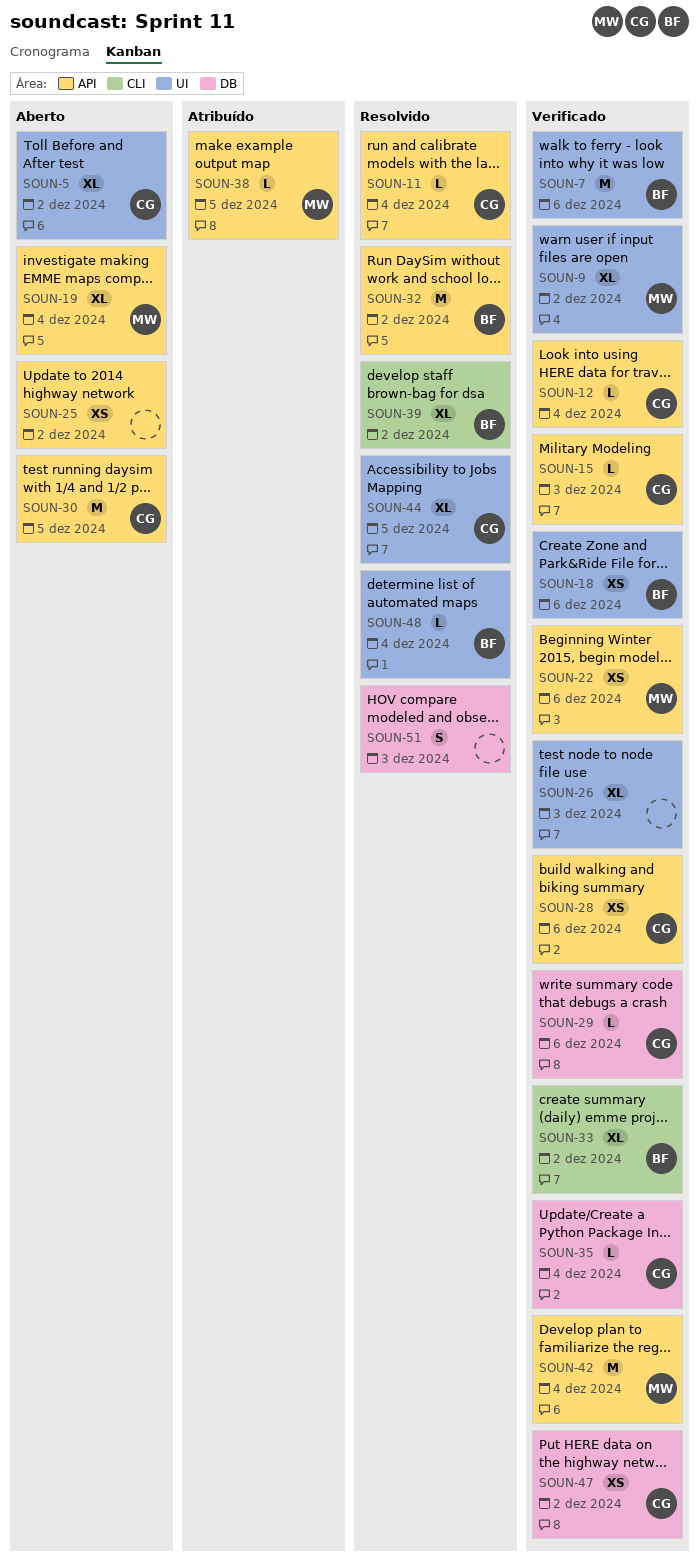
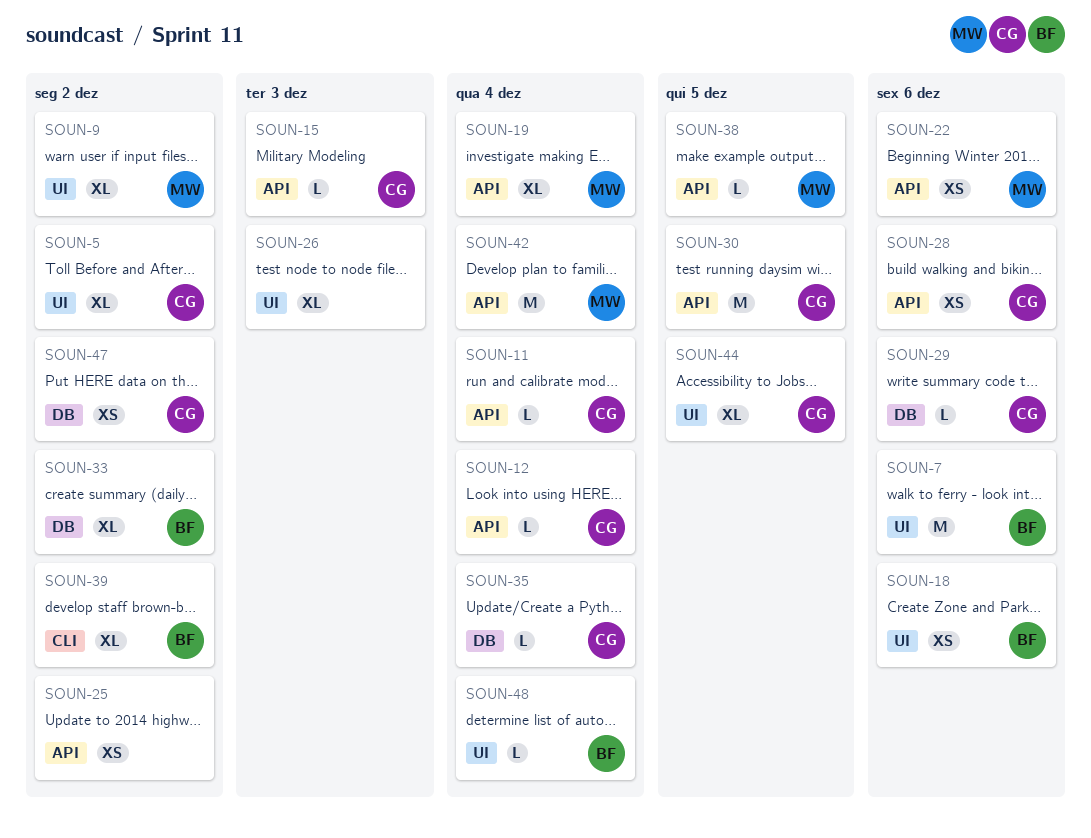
SOUN-32: present -> none
SOUN-33, label: CLI -> DB
SOUN-51: present -> none

